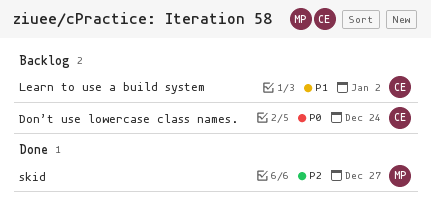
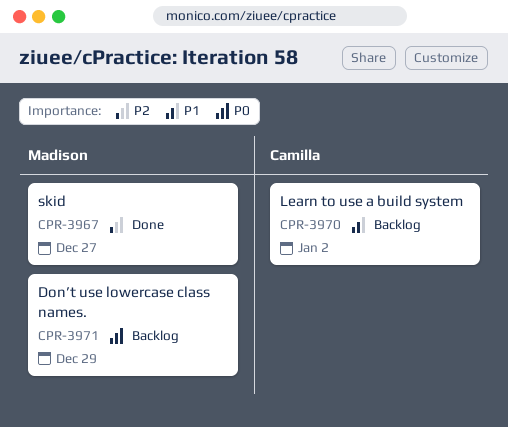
Don’t use lowercase class names., owner: Camilla -> Madison
Don’t use lowercase class names., due: Dec 24 -> Dec 29

